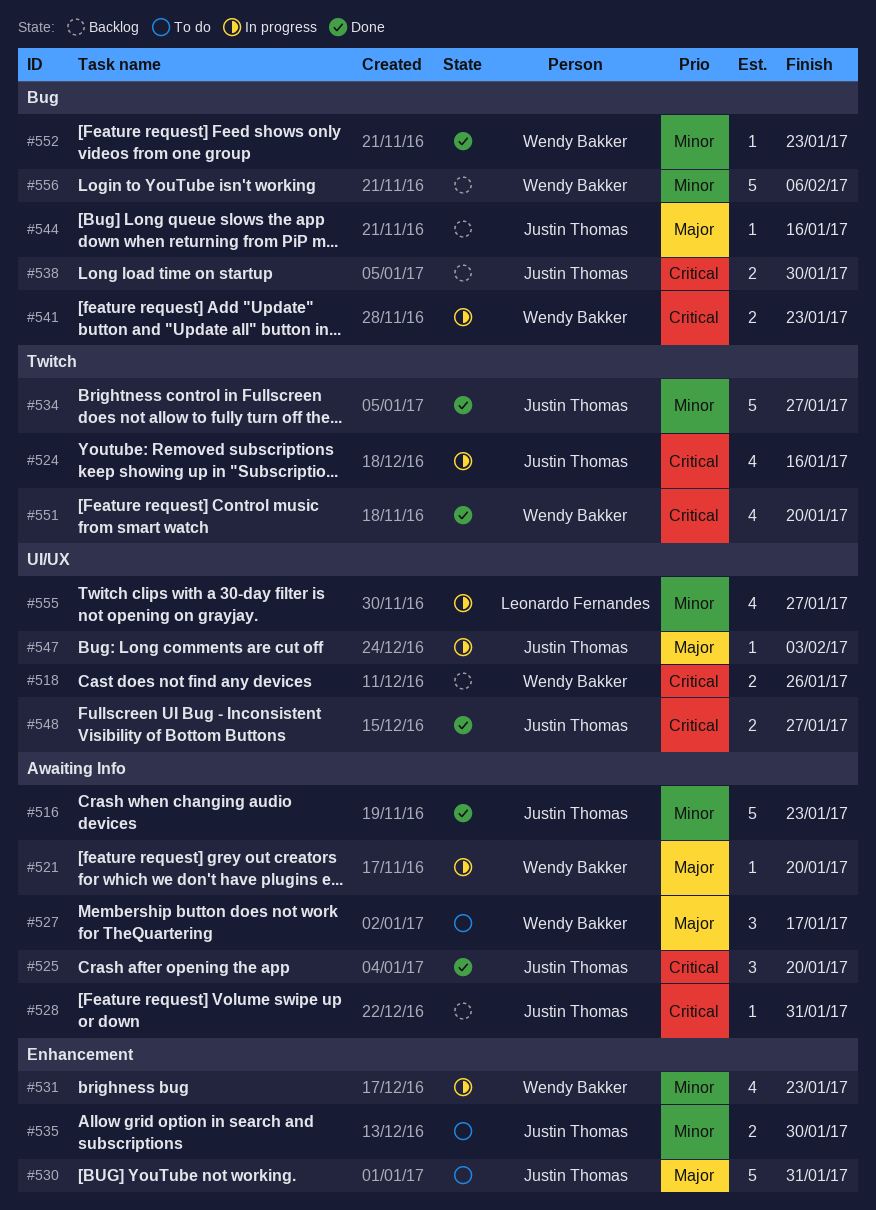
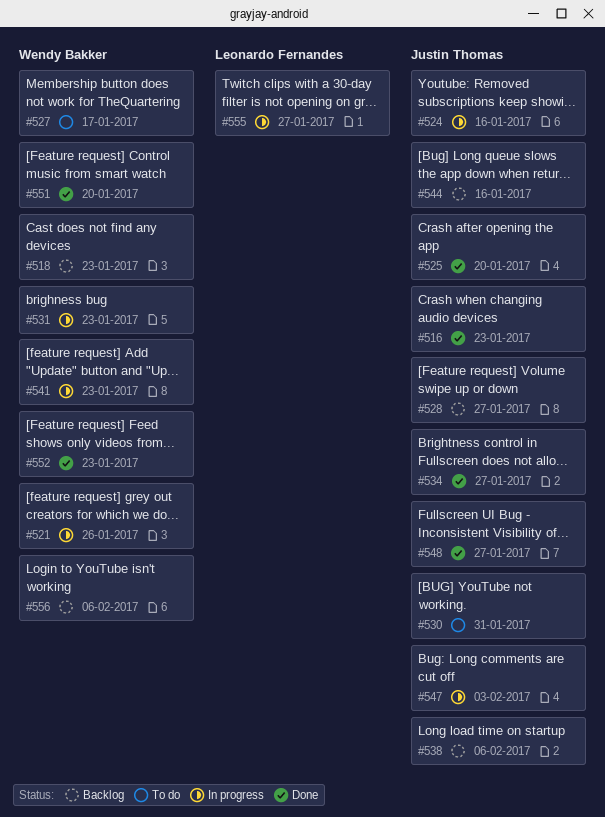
#518, due: Jan 26 -> Jan 23
#521, due: Jan 20 -> Jan 26
#528, due: Jan 31 -> Jan 27
#535: present -> none
#538, due: Jan 30 -> Feb 6

